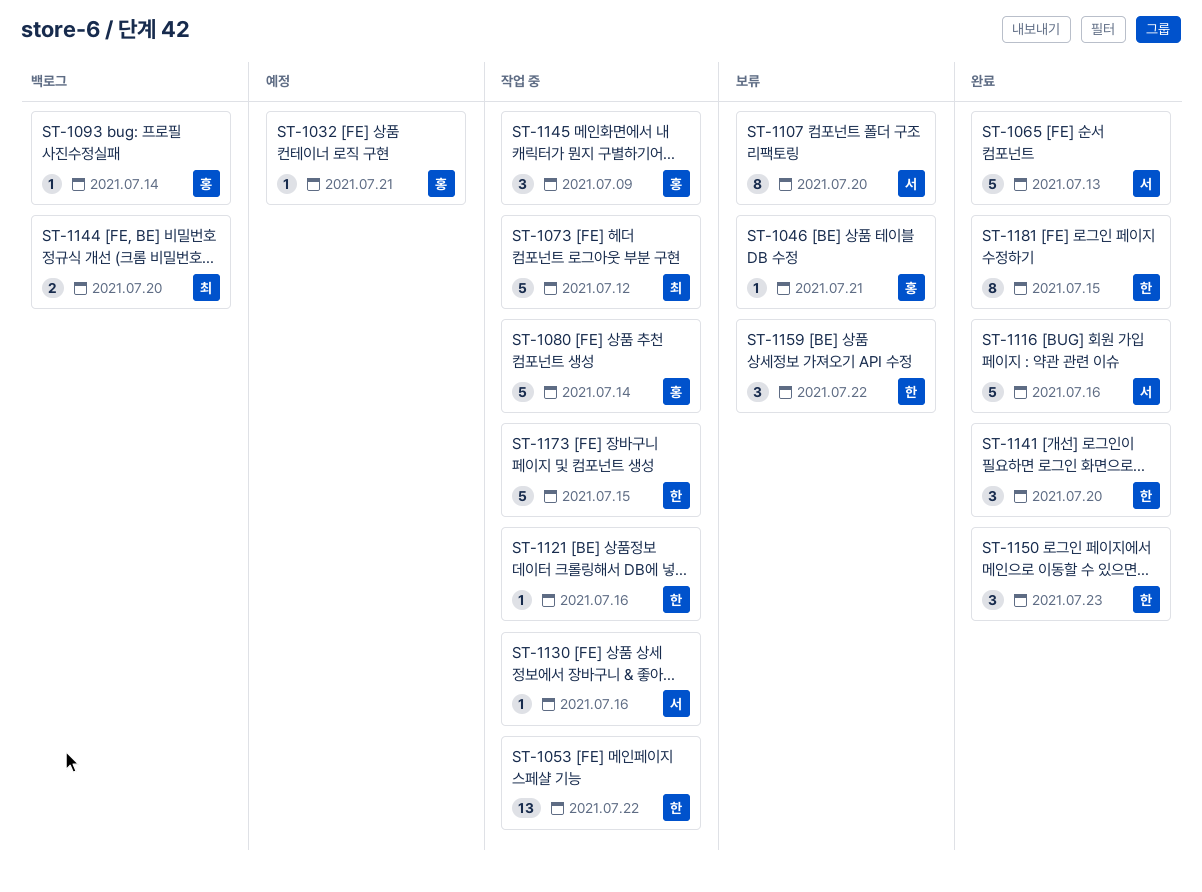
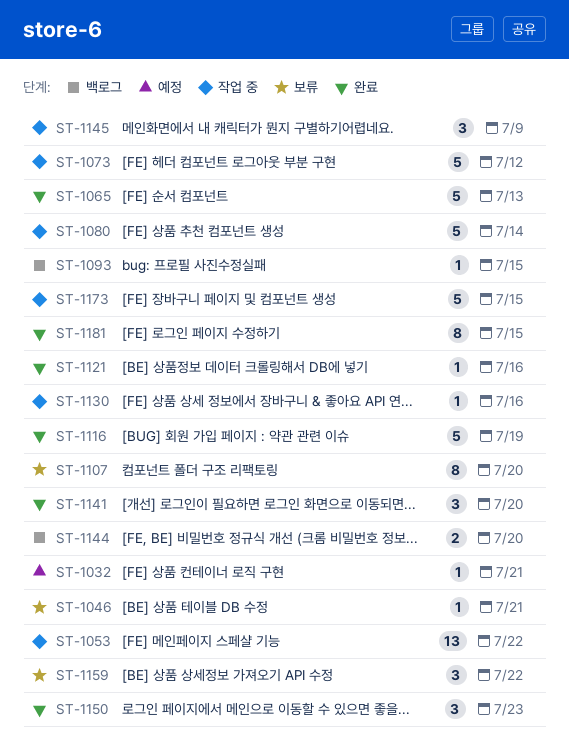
ST-1093, due: Jul 14 -> Jul 15
ST-1116, due: Jul 16 -> Jul 19
ST-1121, status: 작업 중 -> 완료

